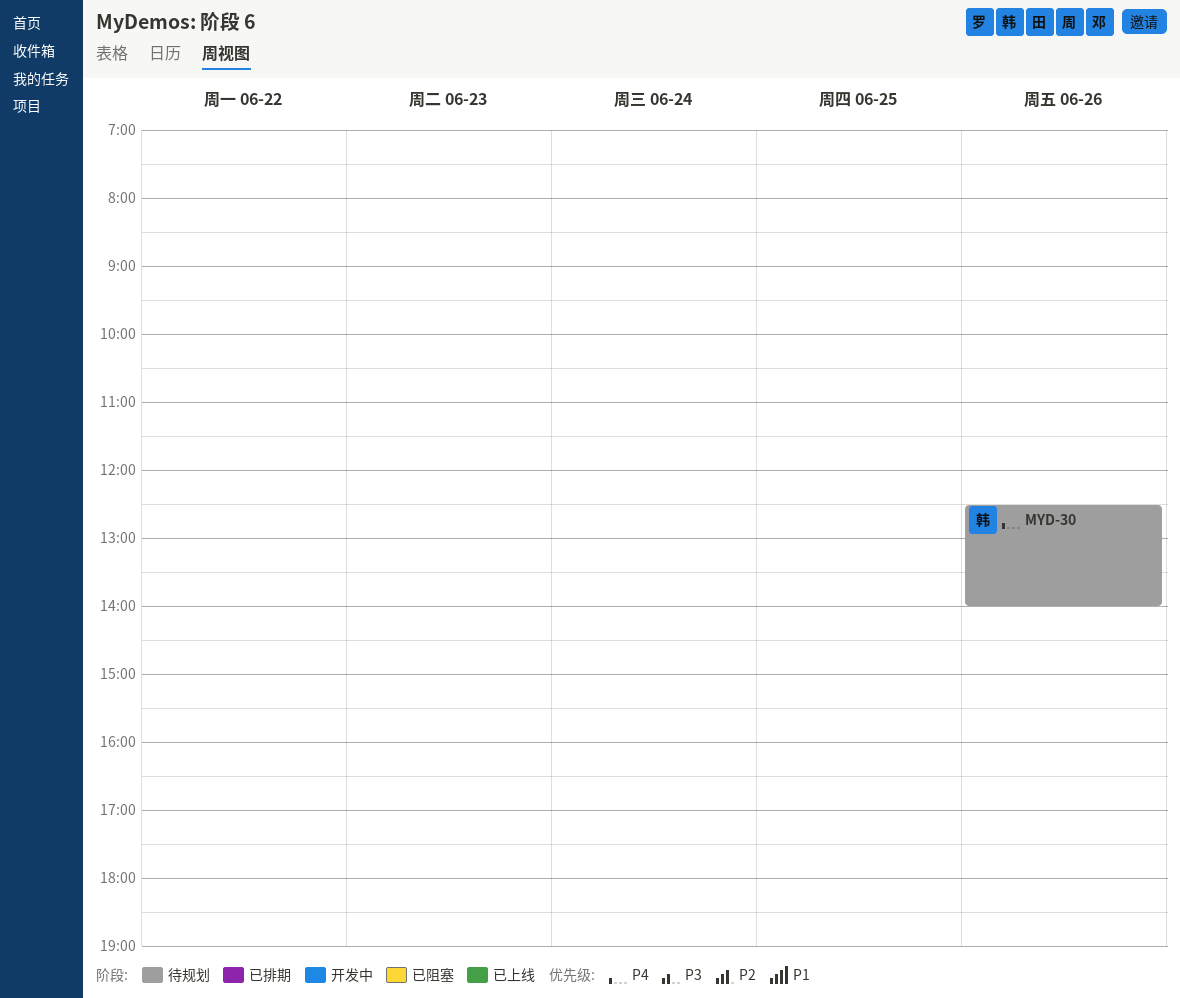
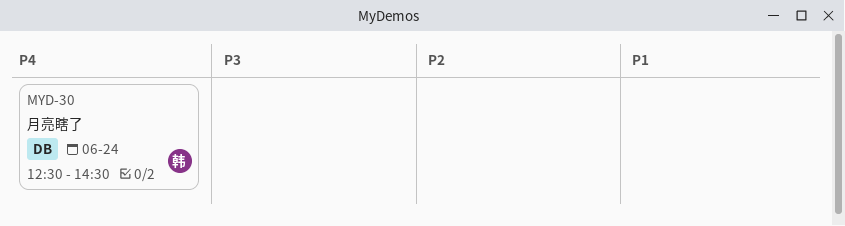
MYD-30, day: Jun 26 -> Jun 24
MYD-30, ends: 14:00 -> 14:30

